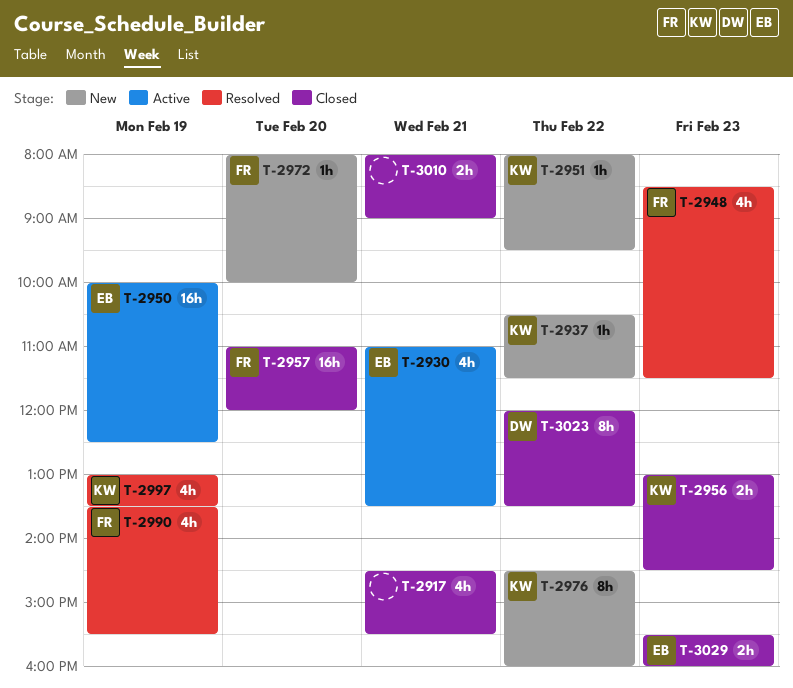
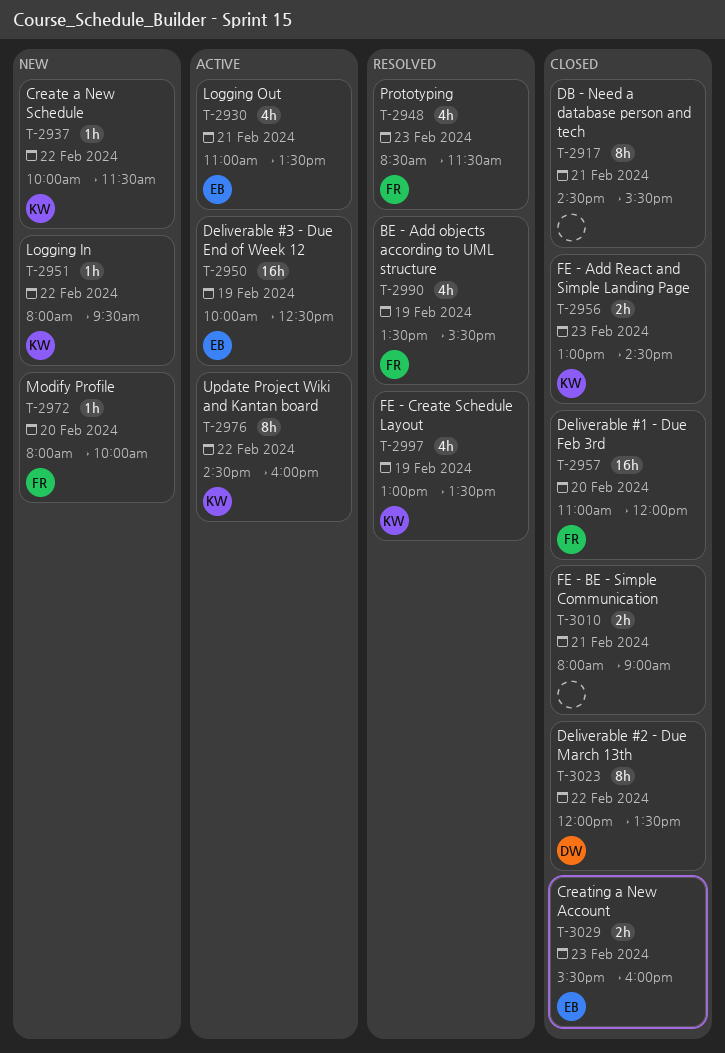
T-2917, estimate: 4h -> 8h
T-2937, begins: 10:30 -> 10:00
T-2976, status: New -> Active

